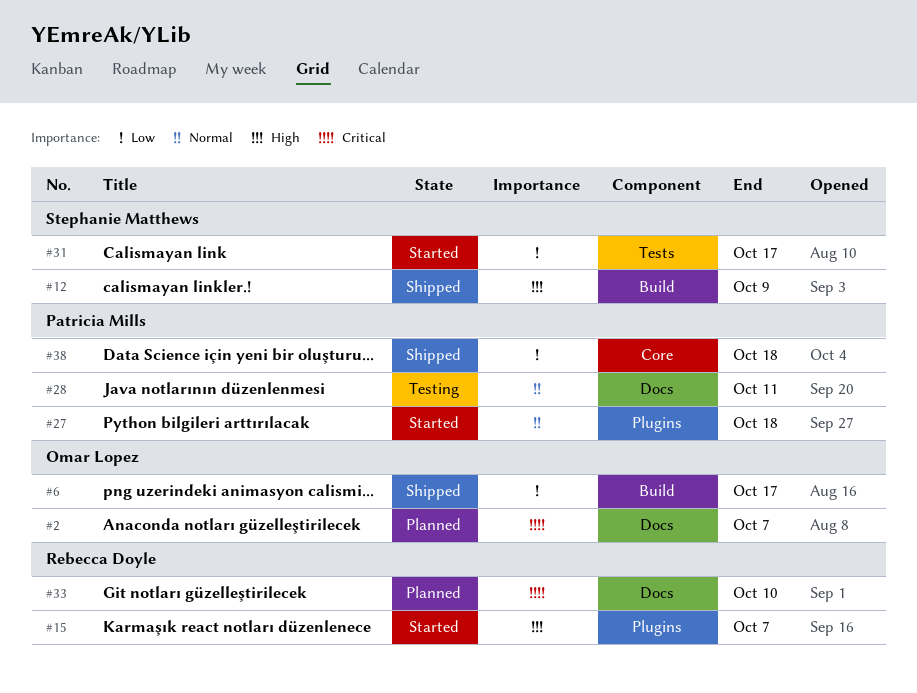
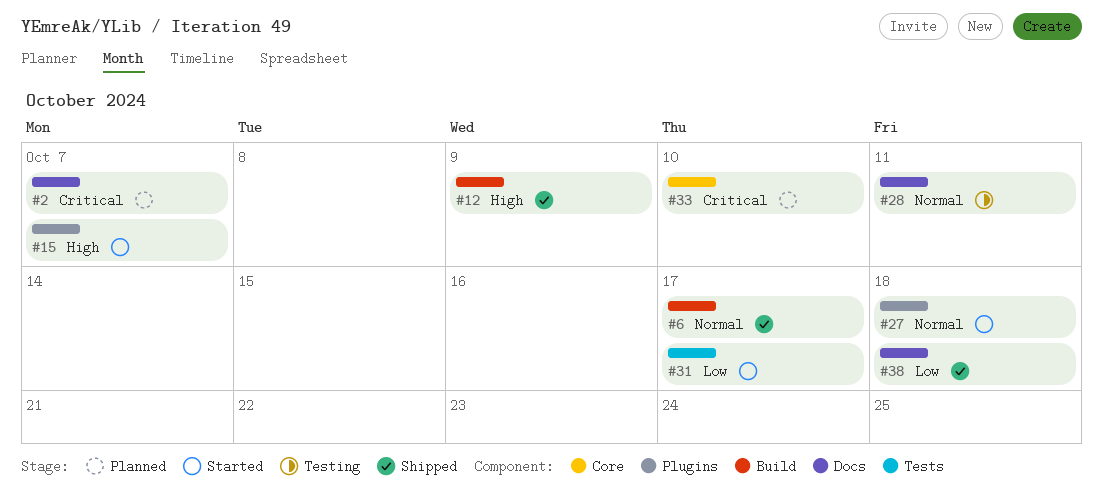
#6, priority: Low -> Normal
#33, label: Docs -> Core
#38, label: Core -> Docs

